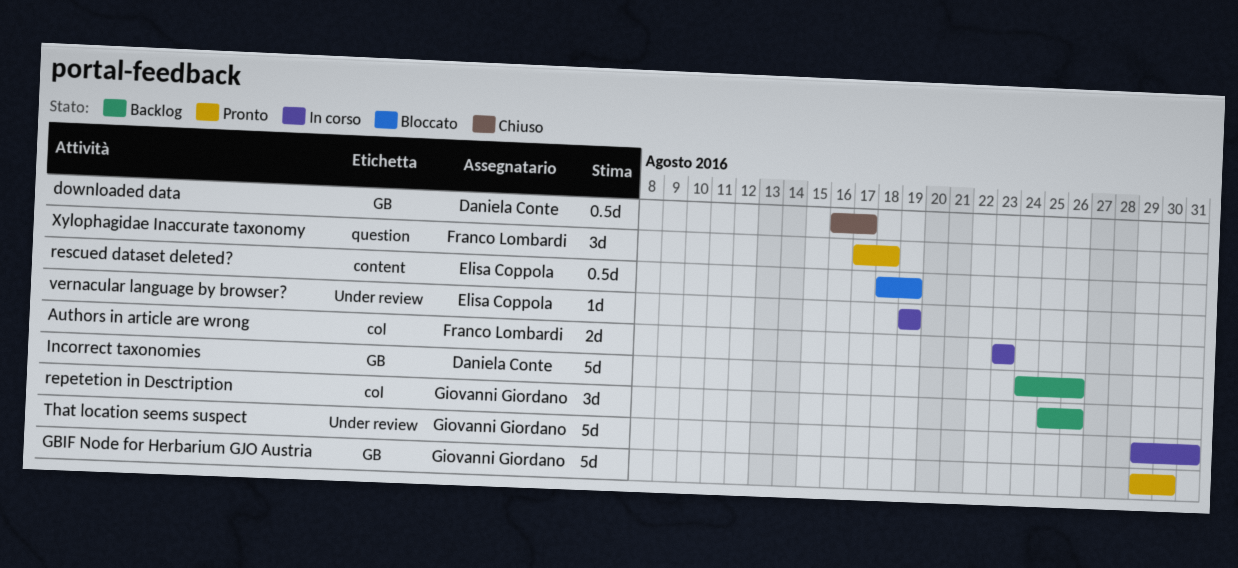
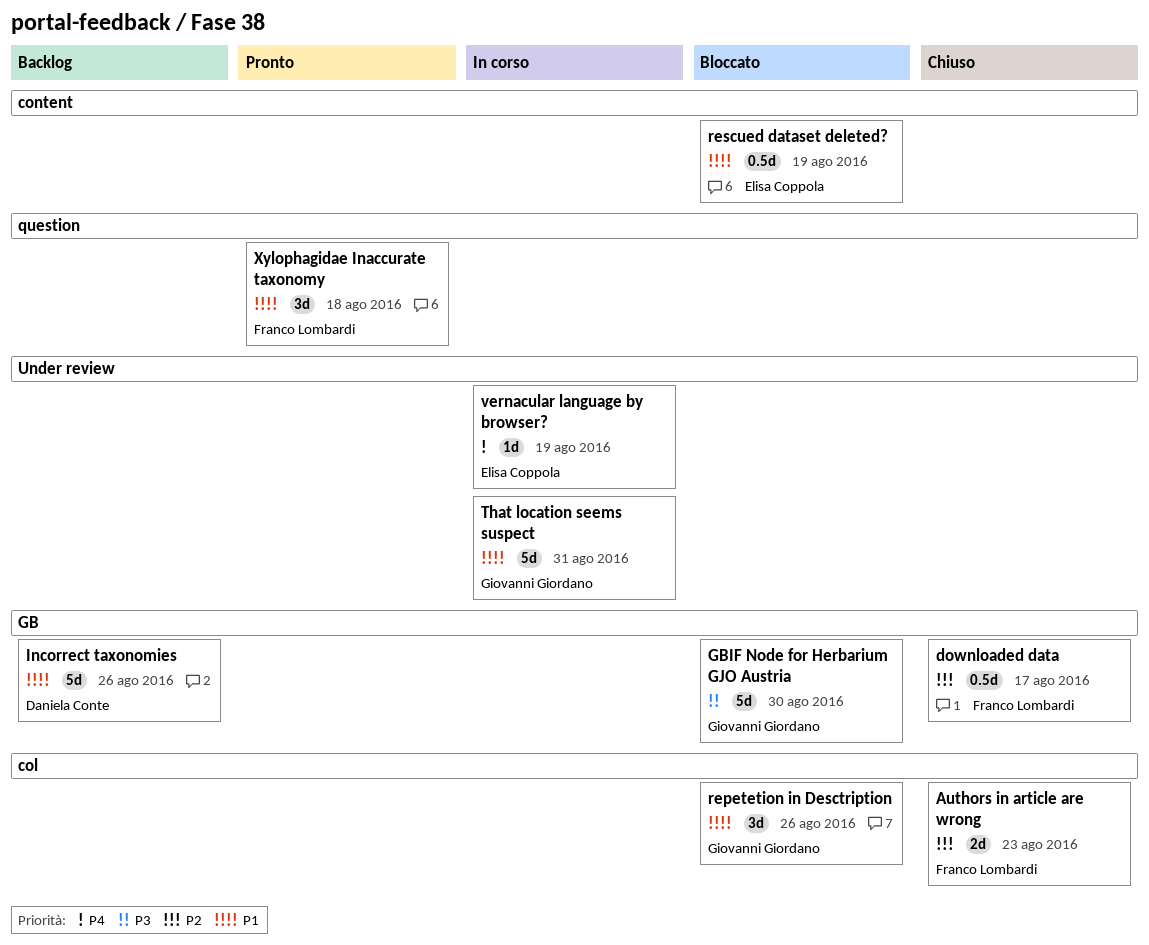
Authors in article are wrong, status: In corso -> Chiuso
downloaded data, owner: Daniela Conte -> Franco Lombardi
GBIF Node for Herbarium GJO Austria, status: Pronto -> Bloccato
repetetion in Desctription, status: Backlog -> Bloccato

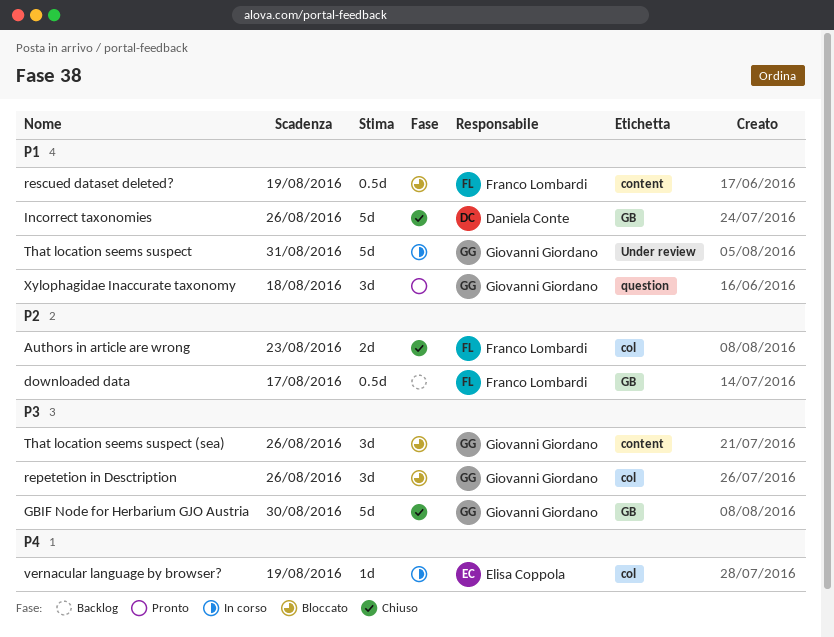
downloaded data, status: Chiuso -> Backlog
GBIF Node for Herbarium GJO Austria, status: Bloccato -> Chiuso
Incorrect taxonomies, status: Backlog -> Chiuso
repetetion in Desctription, priority: P1 -> P3
rescued dataset deleted?, owner: Elisa Coppola -> Franco Lombardi
That location seems suspect (sea): none -> present
vernacular language by browser?, label: Under review -> col
Xylophagidae Inaccurate taxonomy, owner: Franco Lombardi -> Giovanni Giordano

